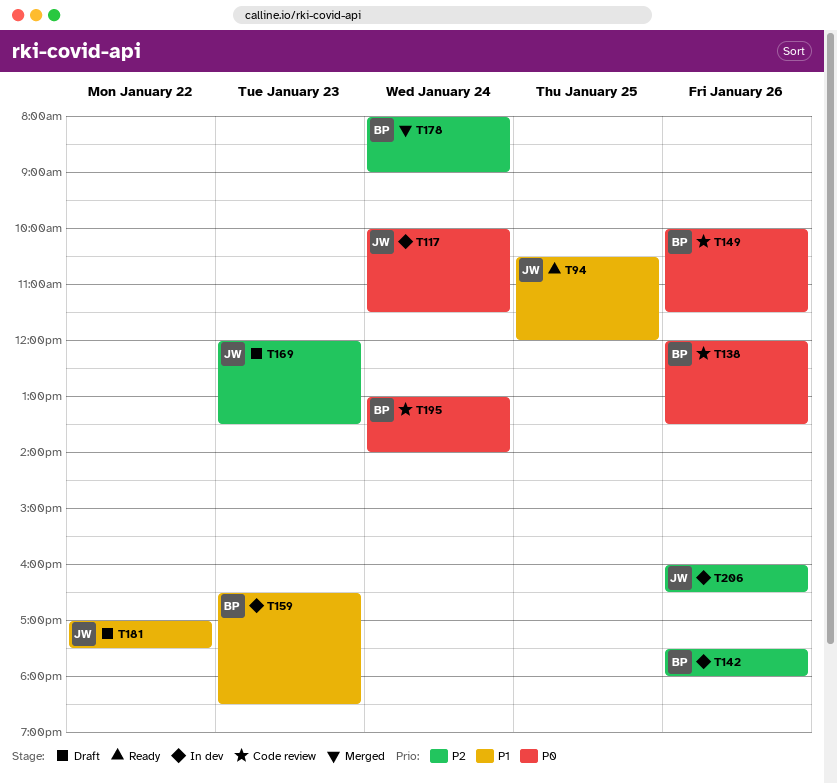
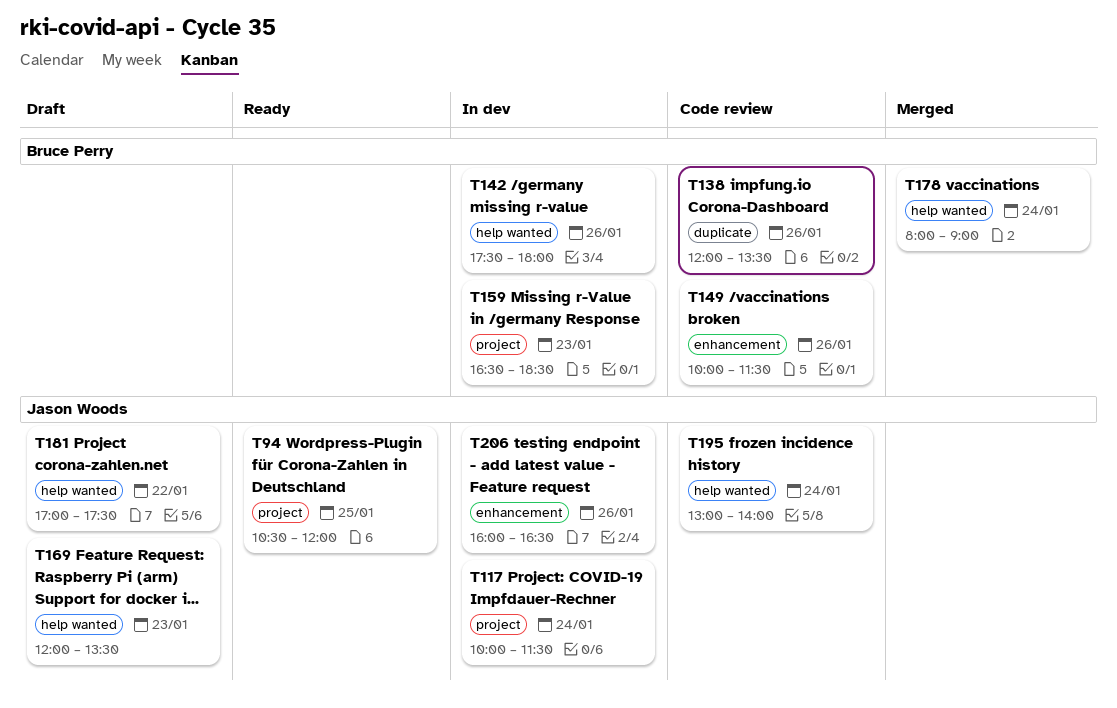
T195, owner: Bruce Perry -> Jason Woods

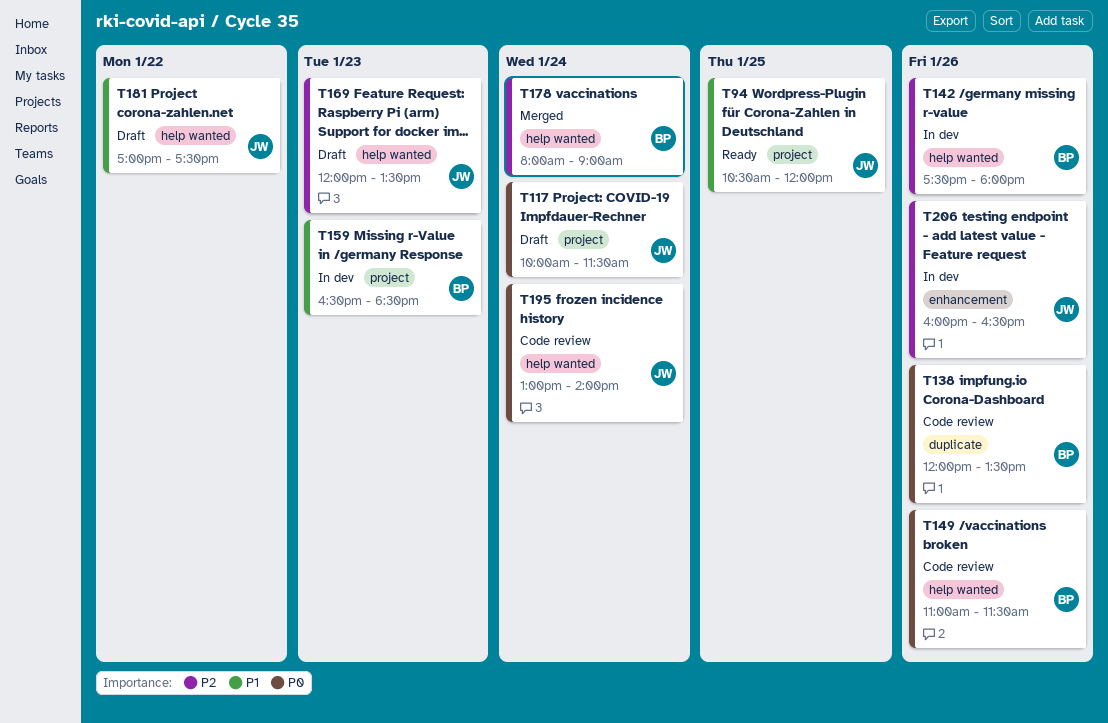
T117, status: In dev -> Draft
T149, label: enhancement -> help wanted
T149, begins: 10:00 -> 11:00

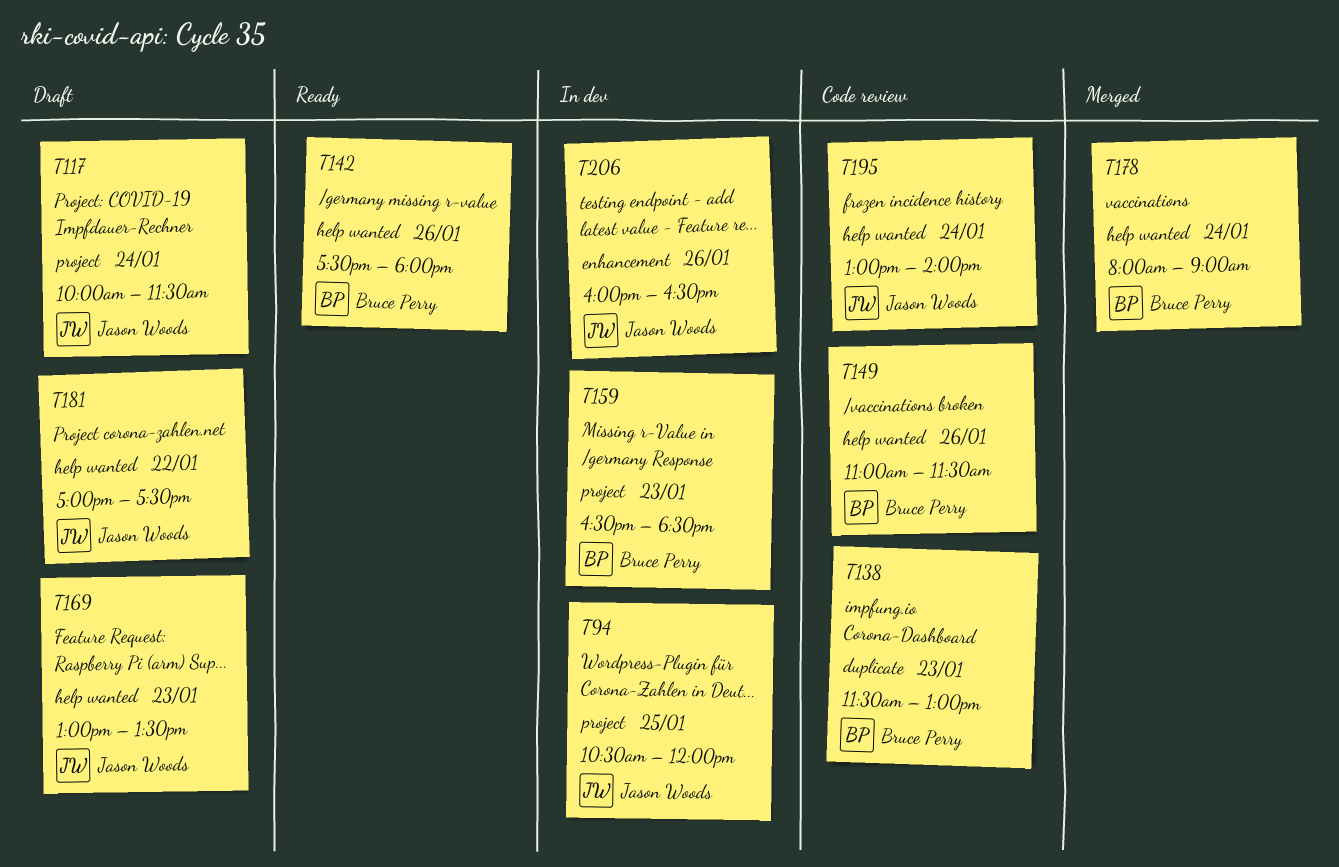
T94, status: Ready -> In dev
T138, day: Jan 26 -> Jan 23
T138, begins: 12:00 -> 11:30
T138, ends: 13:30 -> 13:00
T142, status: In dev -> Ready
T169, begins: 12:00 -> 13:00

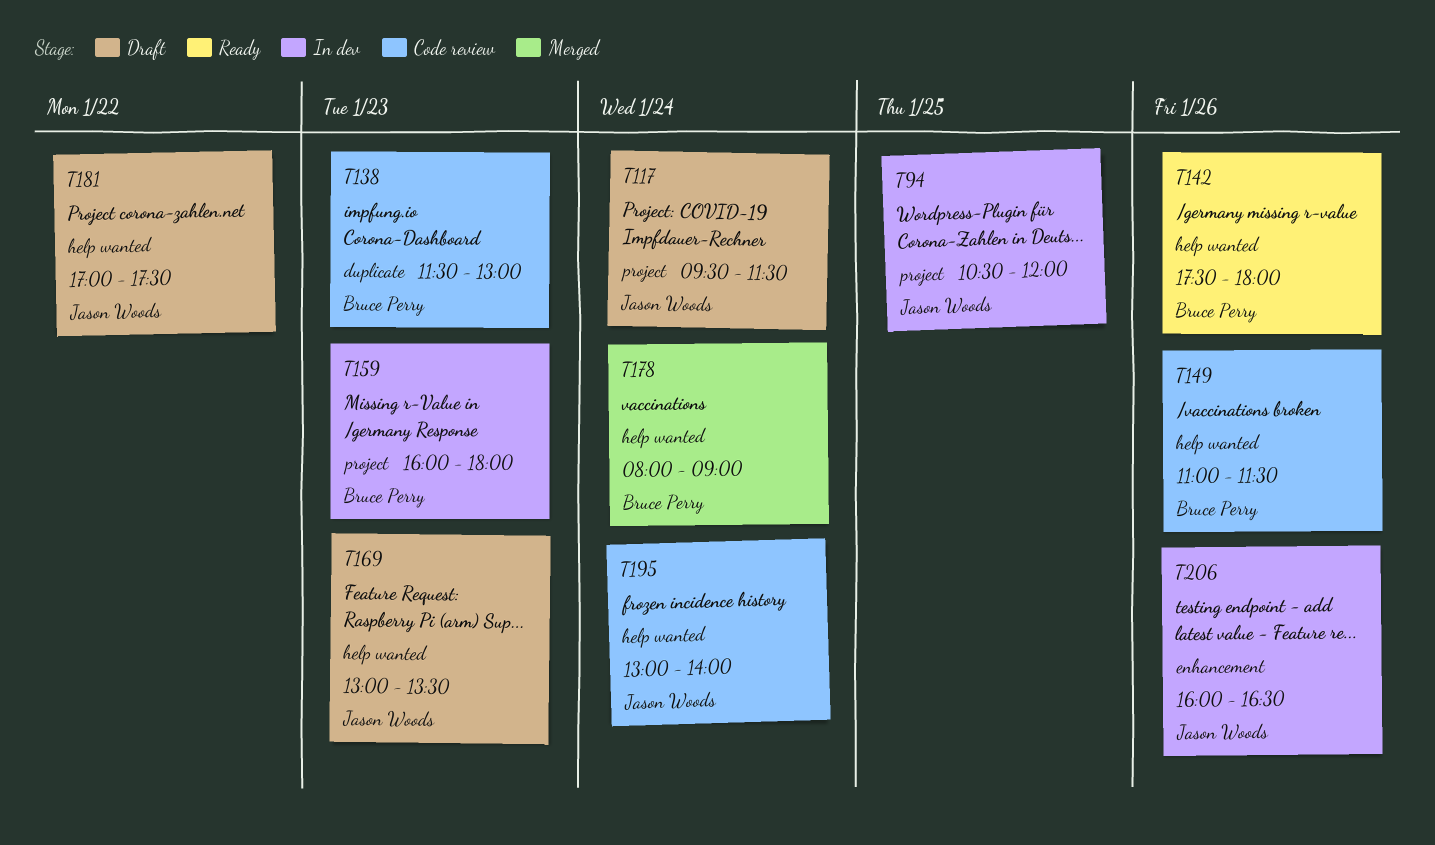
T117, begins: 10:00 -> 09:30
T159, begins: 16:30 -> 16:00
T159, ends: 18:30 -> 18:00

